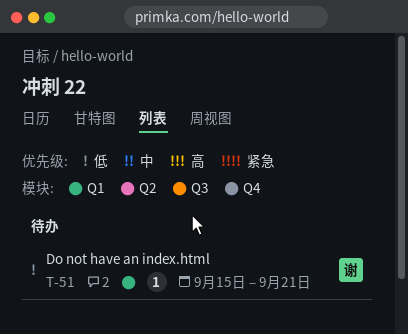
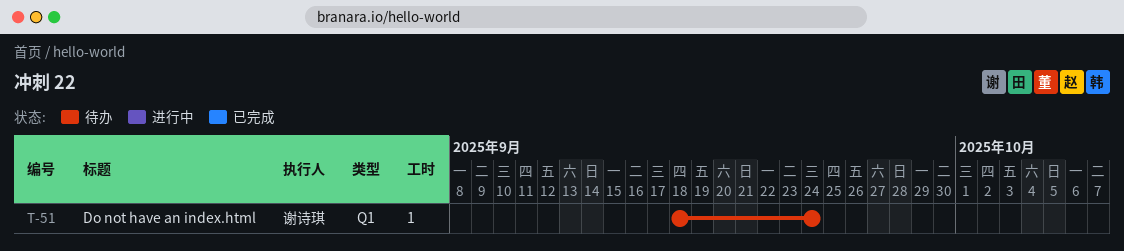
T-51, start: Sep 15 -> Sep 18
T-51, due: Sep 21 -> Sep 24

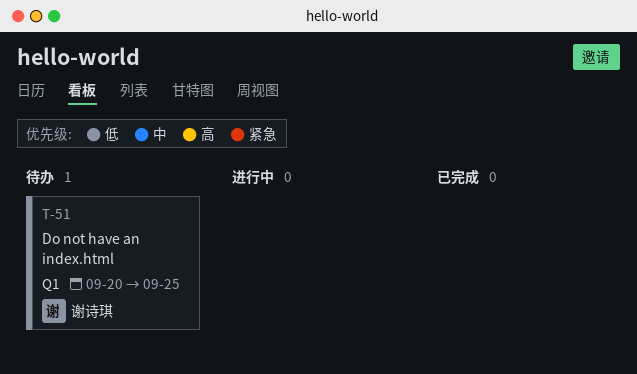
T-51, start: Sep 18 -> Sep 20
T-51, due: Sep 24 -> Sep 25

